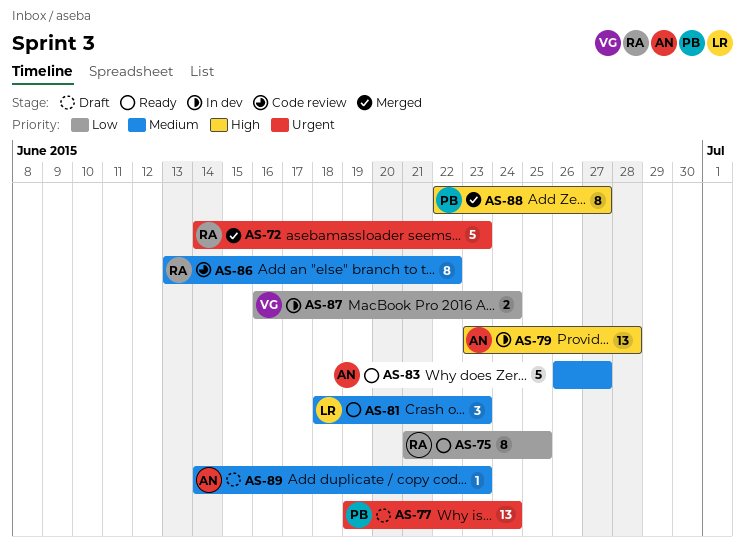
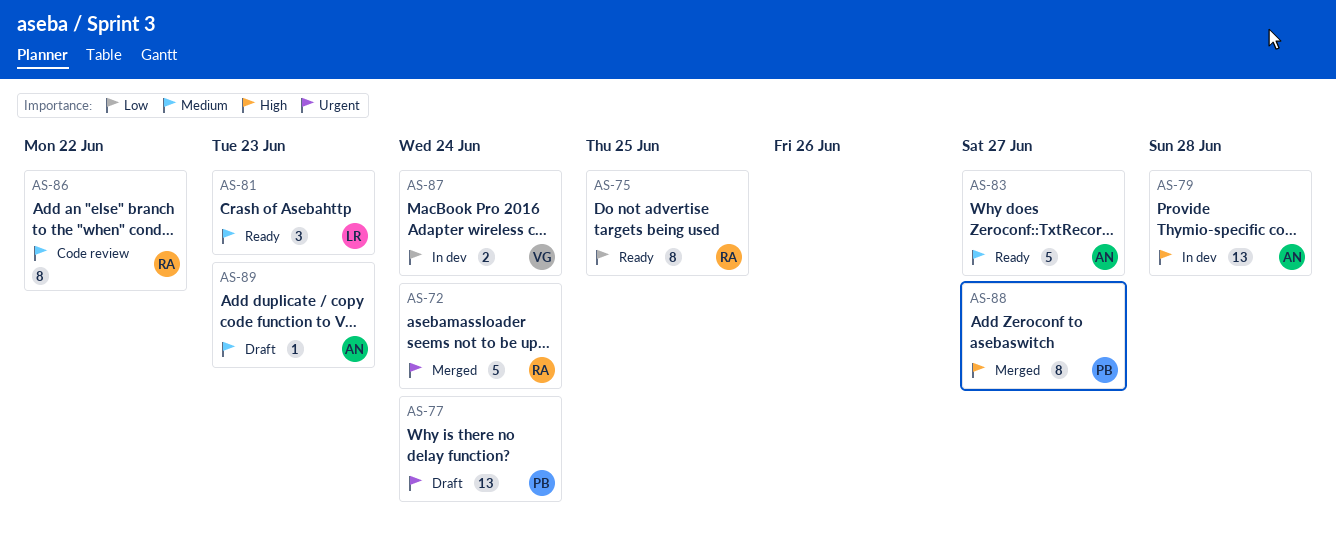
AS-72, due: Jun 23 -> Jun 24

